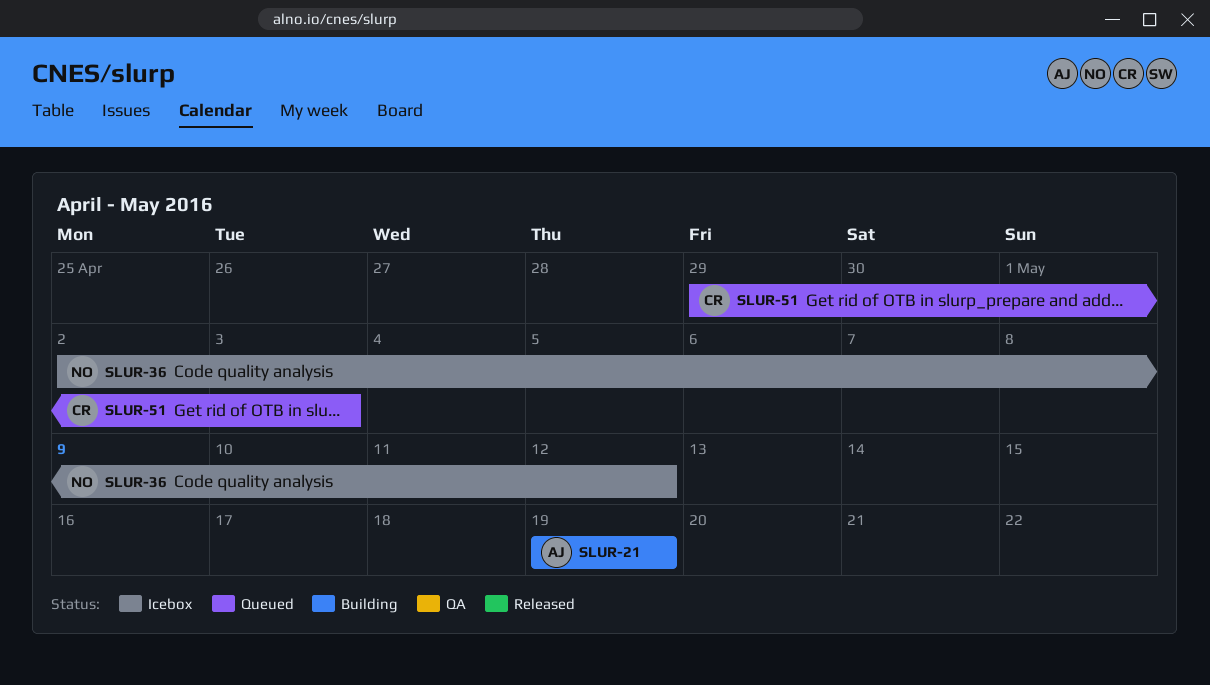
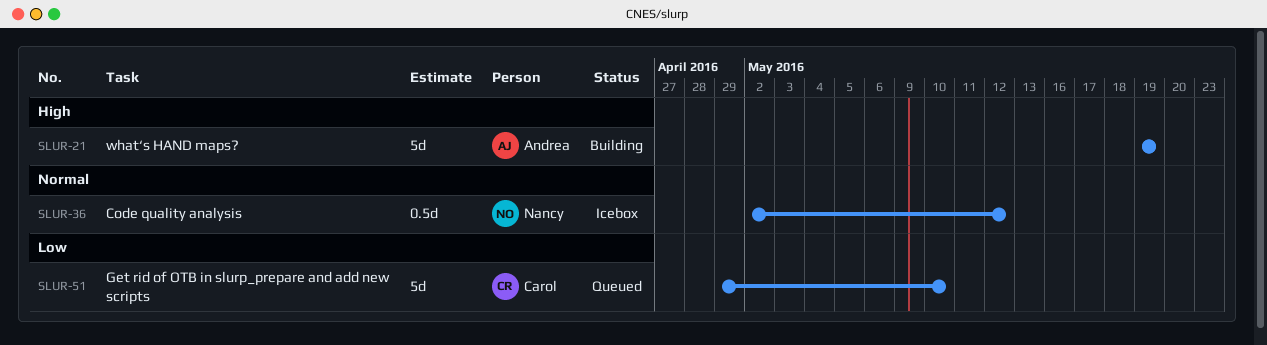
SLUR-51, due: May 3 -> May 10

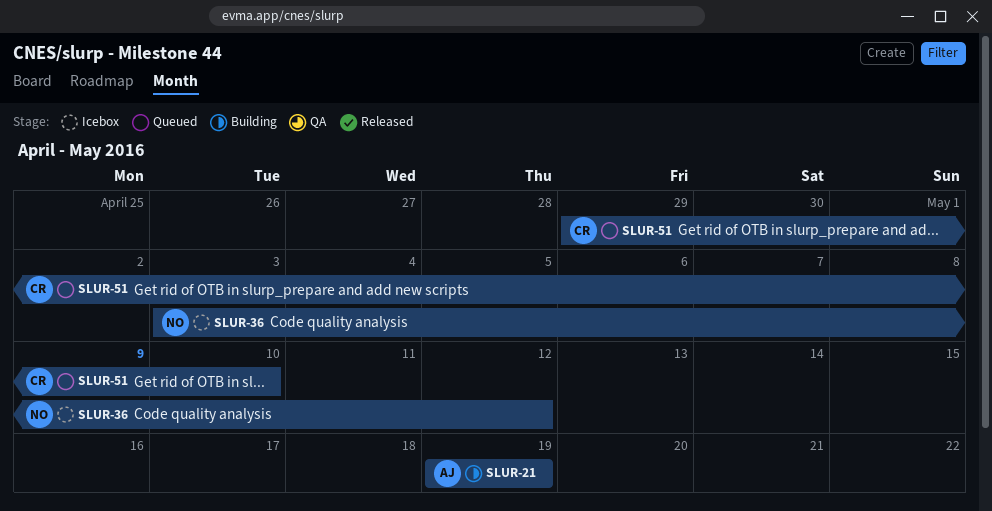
SLUR-36, start: May 2 -> May 3

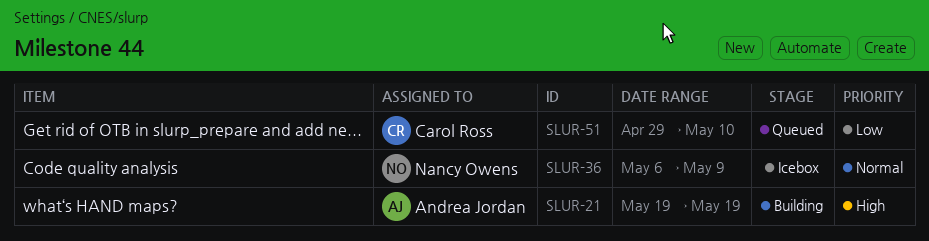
SLUR-36, start: May 3 -> May 6
SLUR-36, due: May 12 -> May 9

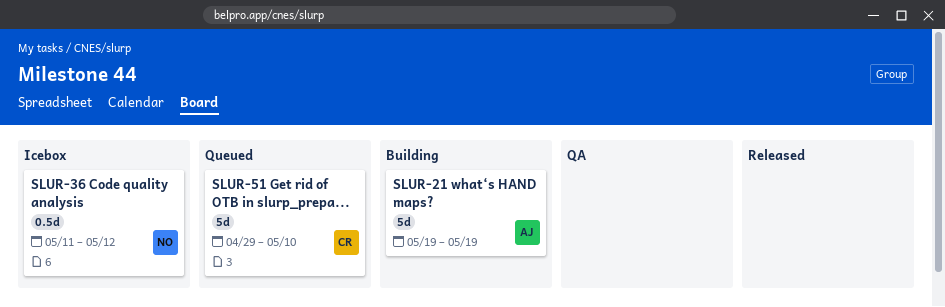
SLUR-36, start: May 6 -> May 11
SLUR-36, due: May 9 -> May 12

